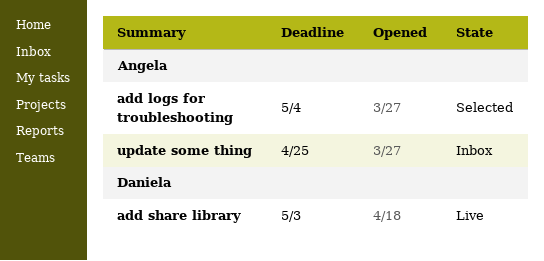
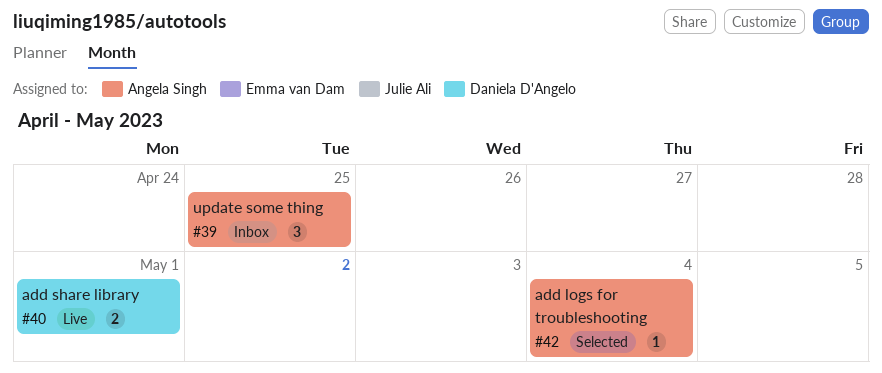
add share library, due: May 3 -> May 1

